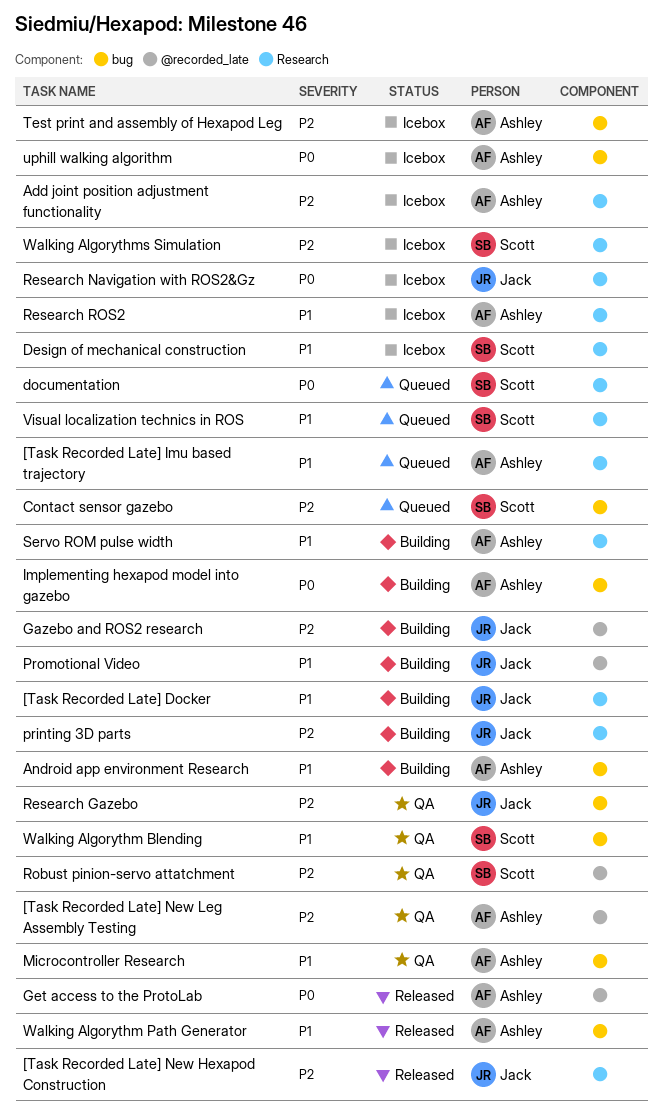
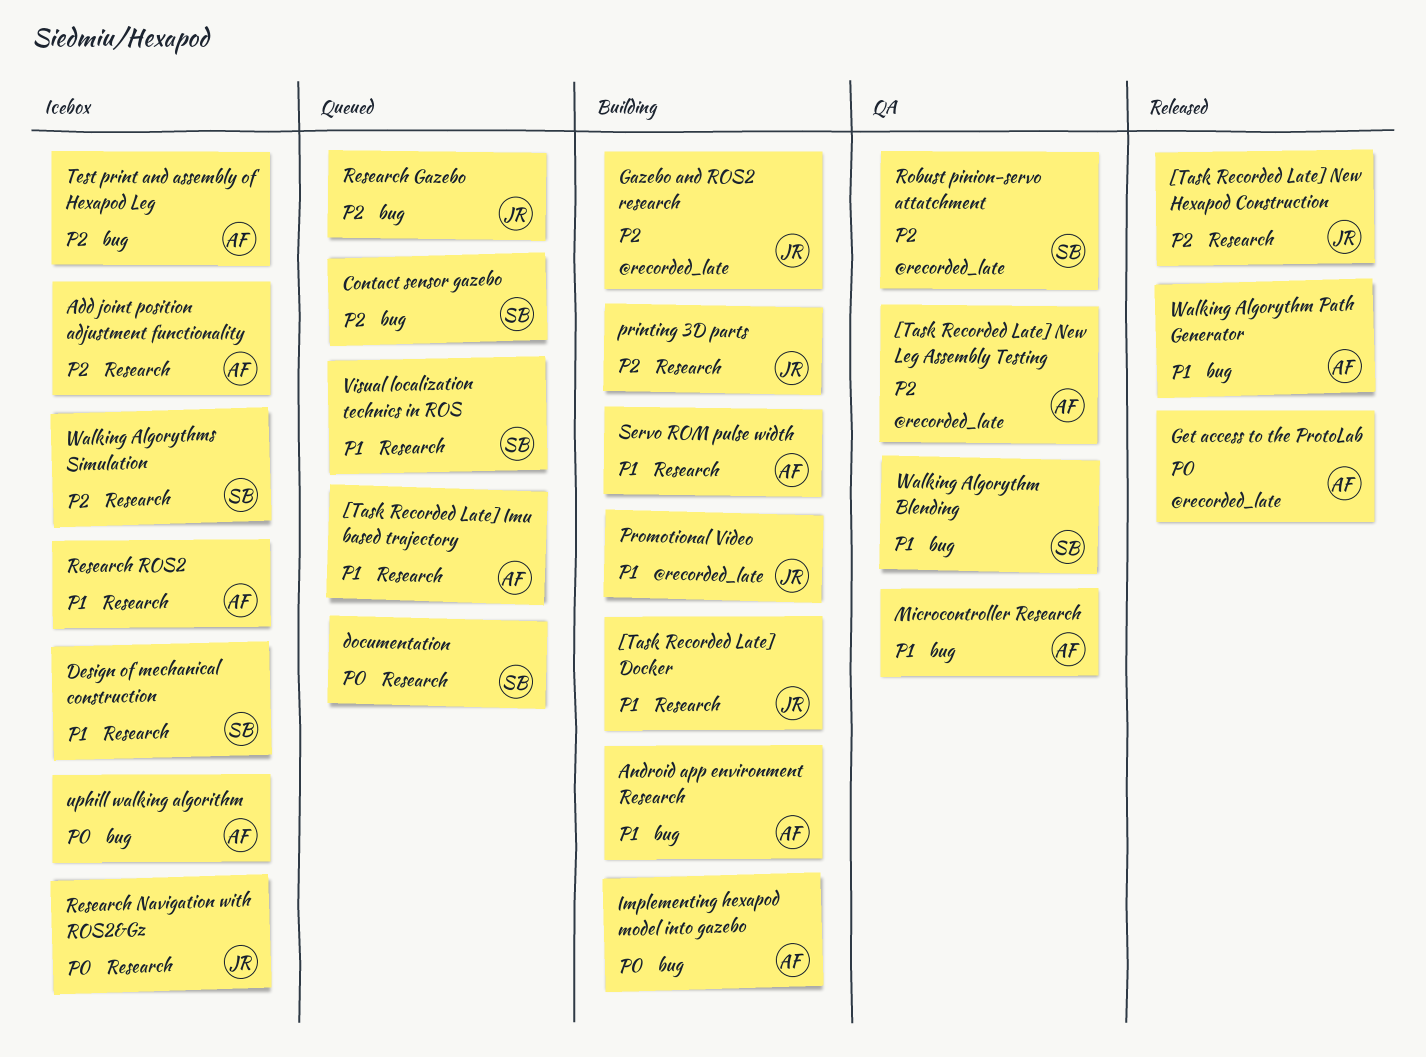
Research Gazebo, status: QA -> Queued

